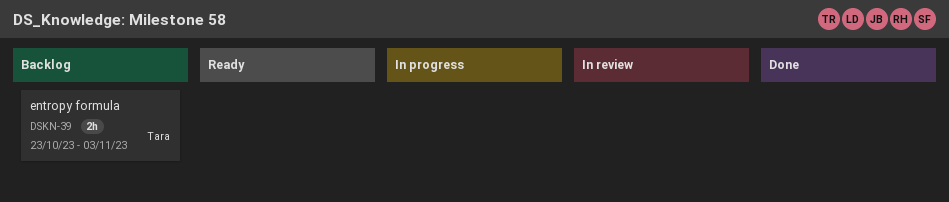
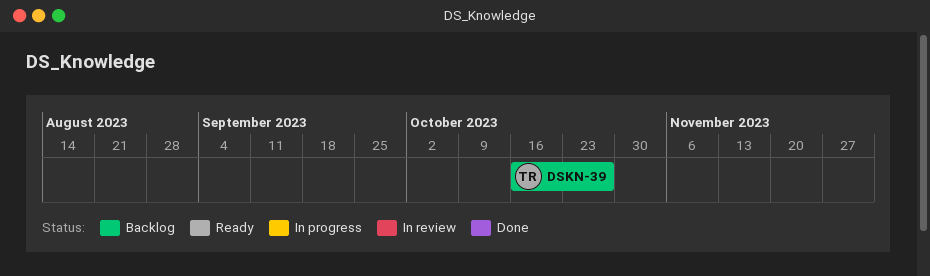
DSKN-39, start: Oct 23 -> Oct 16
DSKN-39, due: Nov 3 -> Oct 27

